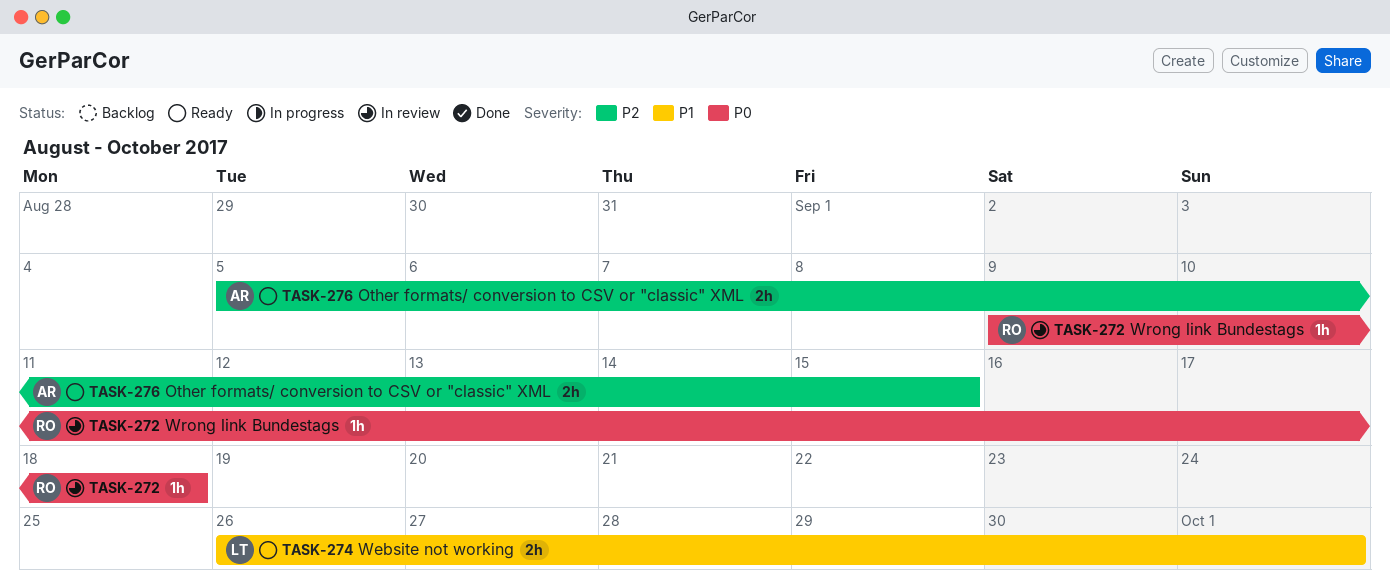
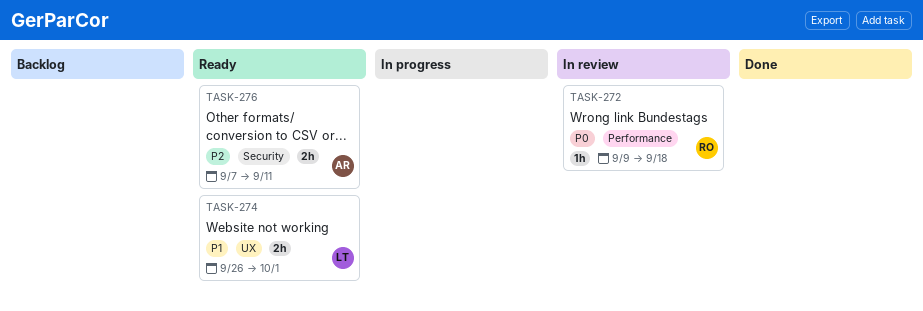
TASK-276, start: Sep 5 -> Sep 7
TASK-276, due: Sep 15 -> Sep 11

